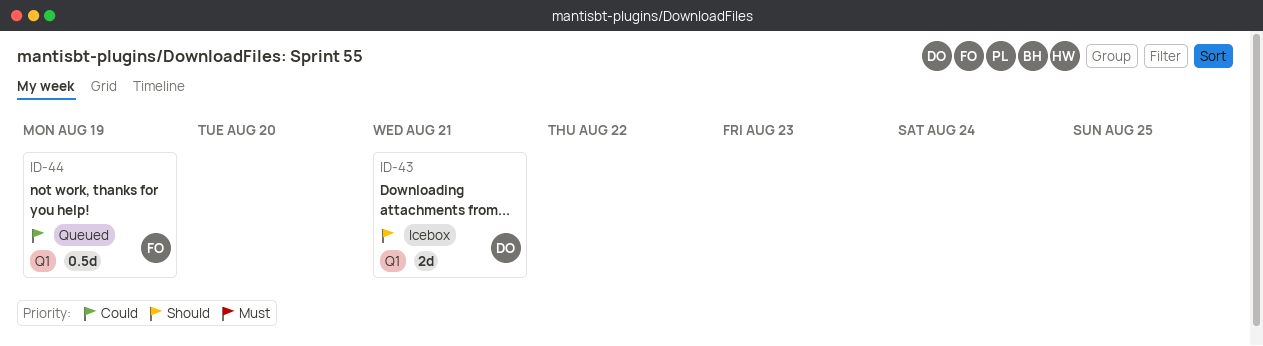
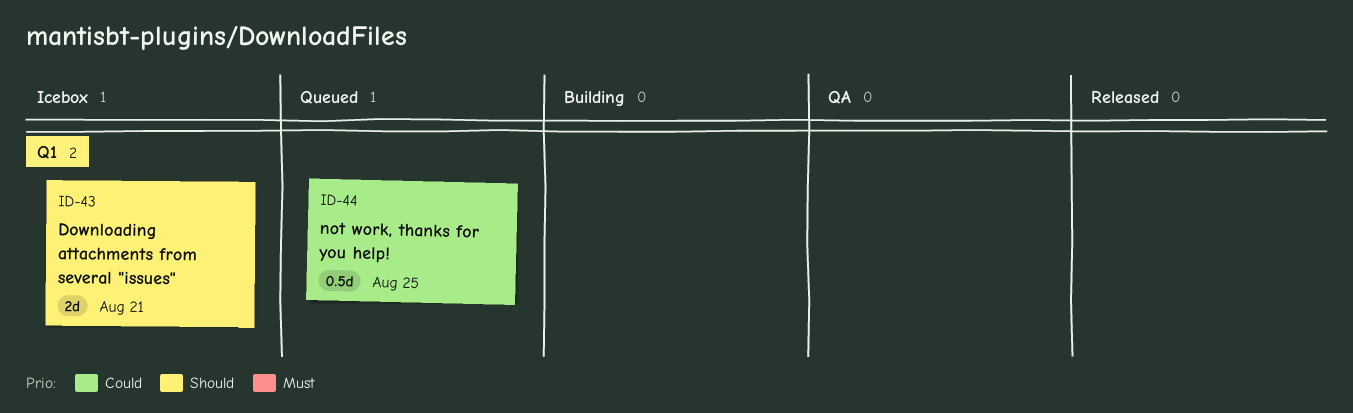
ID-44, due: Aug 19 -> Aug 25

